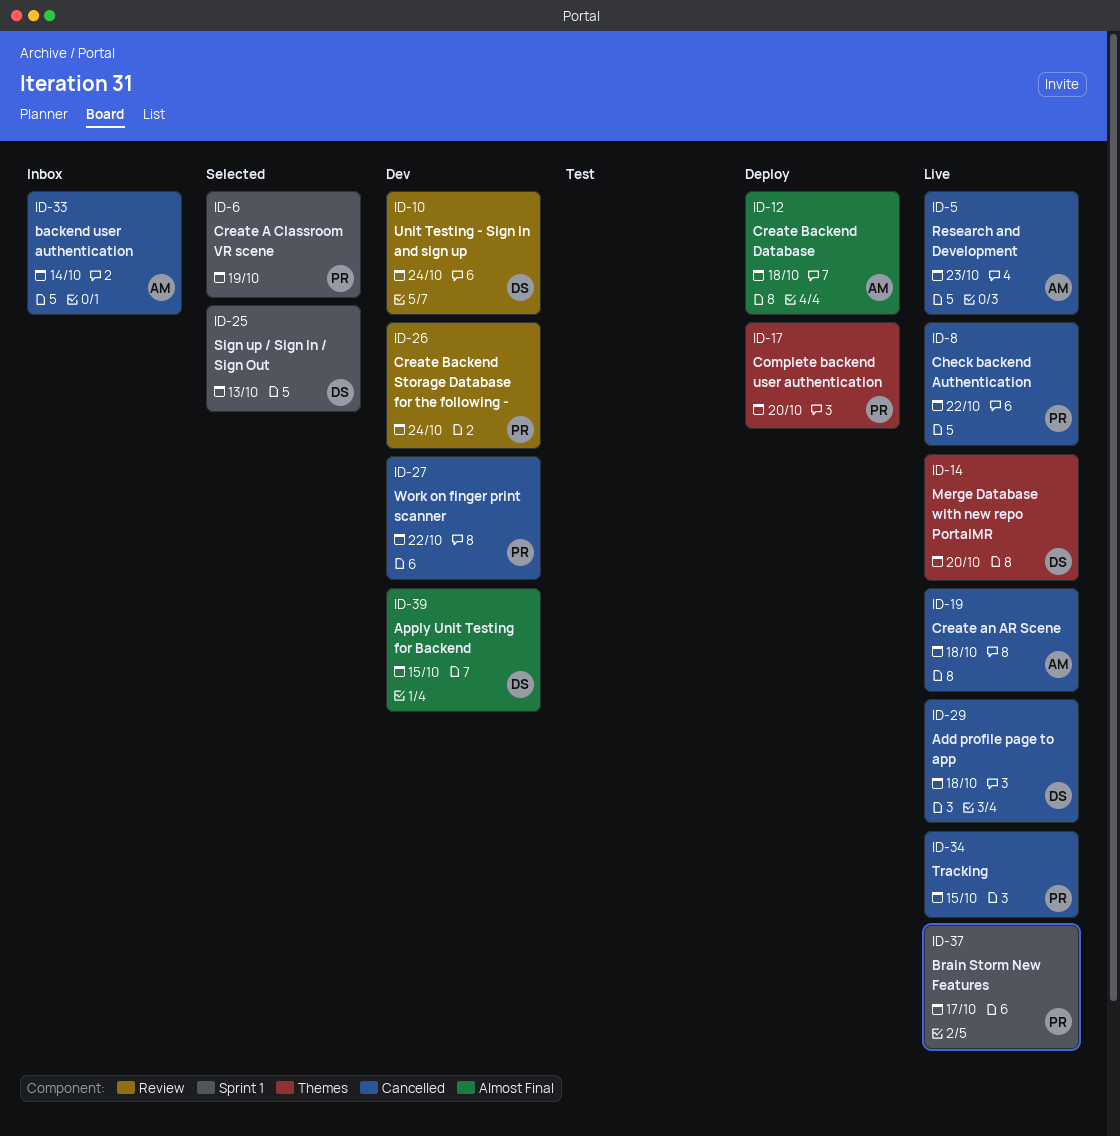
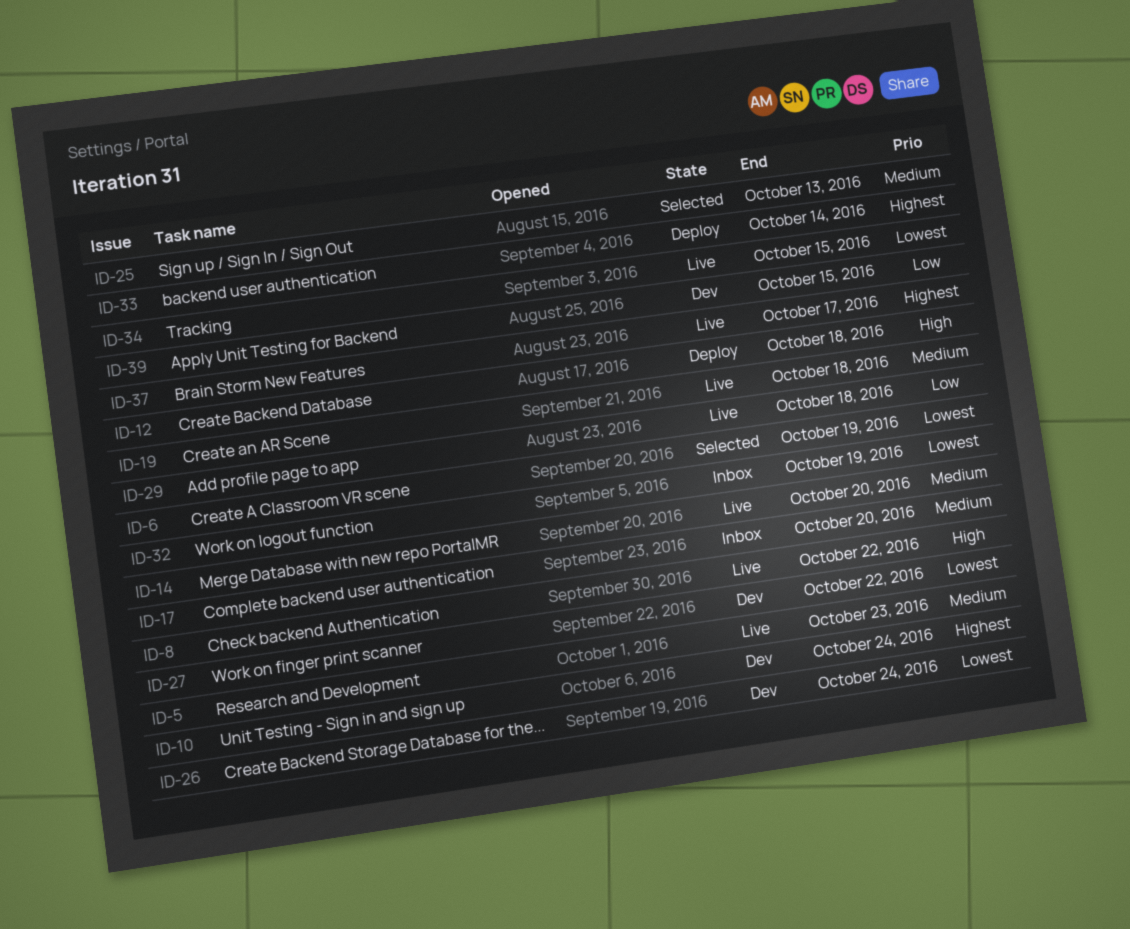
ID-17, status: Deploy -> Inbox
ID-32: none -> present
ID-33, status: Inbox -> Deploy

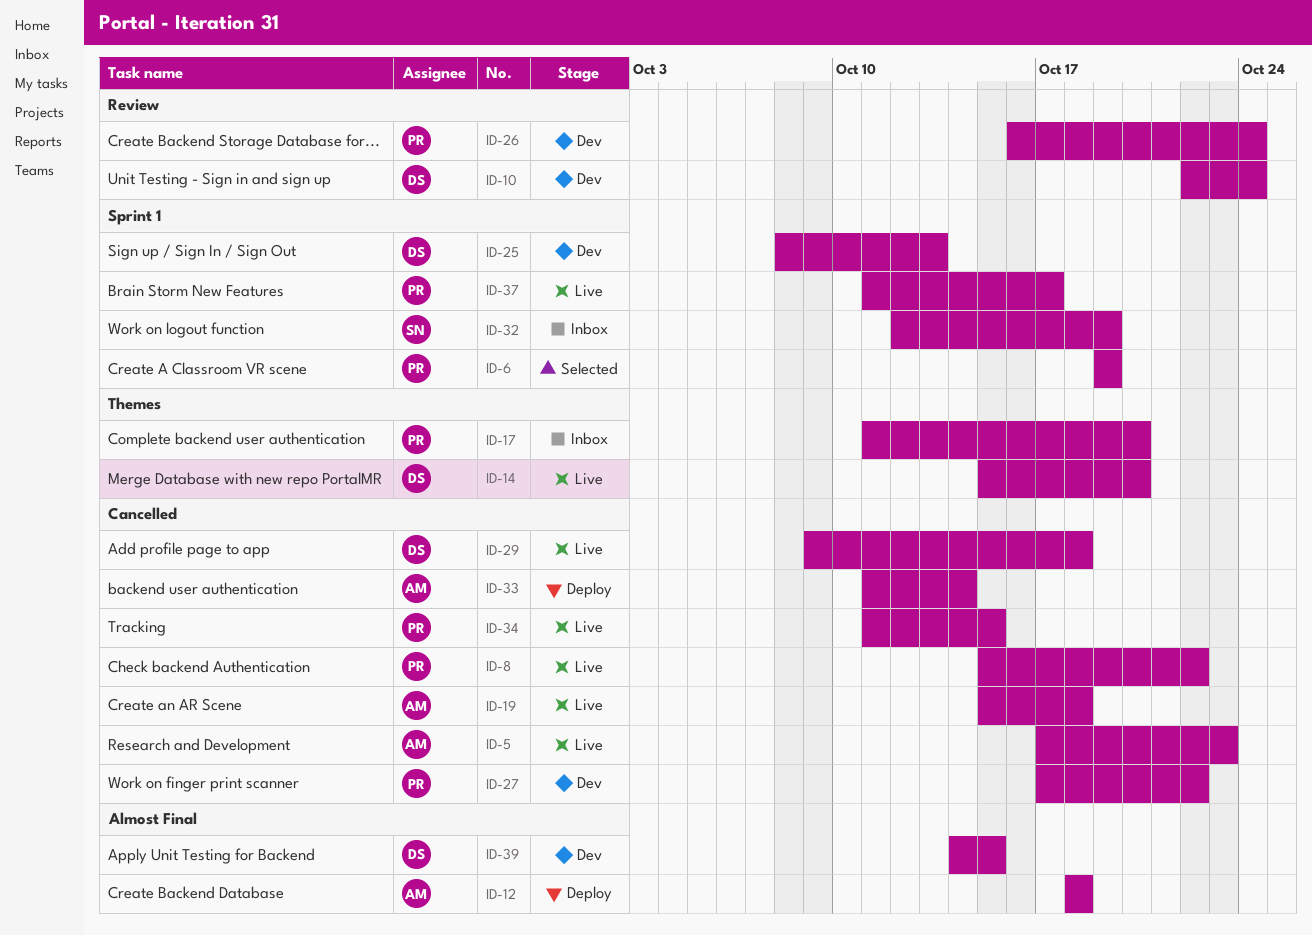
ID-25, status: Selected -> Dev

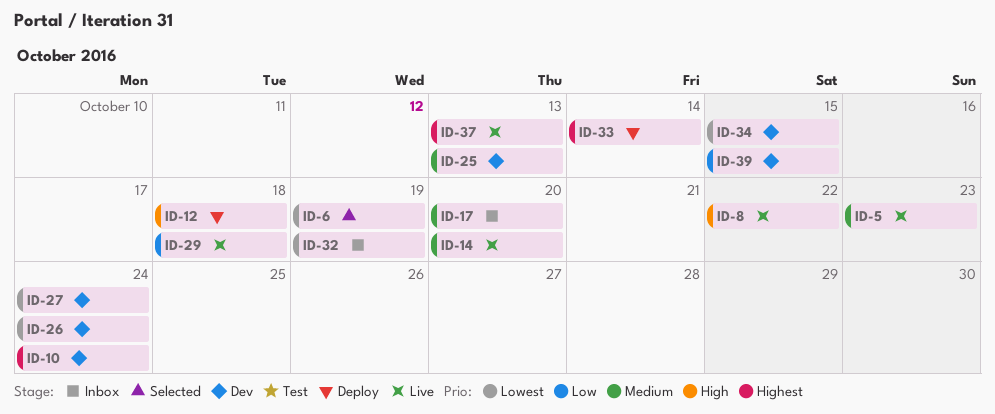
ID-19: present -> none
ID-27, due: Oct 22 -> Oct 24
ID-34, status: Live -> Dev
ID-37, due: Oct 17 -> Oct 13

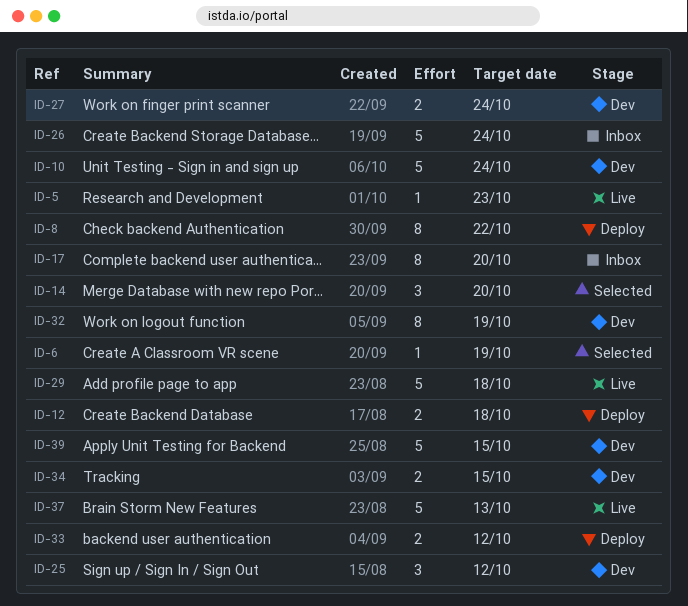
ID-8, status: Live -> Deploy
ID-14, status: Live -> Selected
ID-25, due: Oct 13 -> Oct 12
ID-26, status: Dev -> Inbox
ID-32, status: Inbox -> Dev
ID-33, due: Oct 14 -> Oct 12

